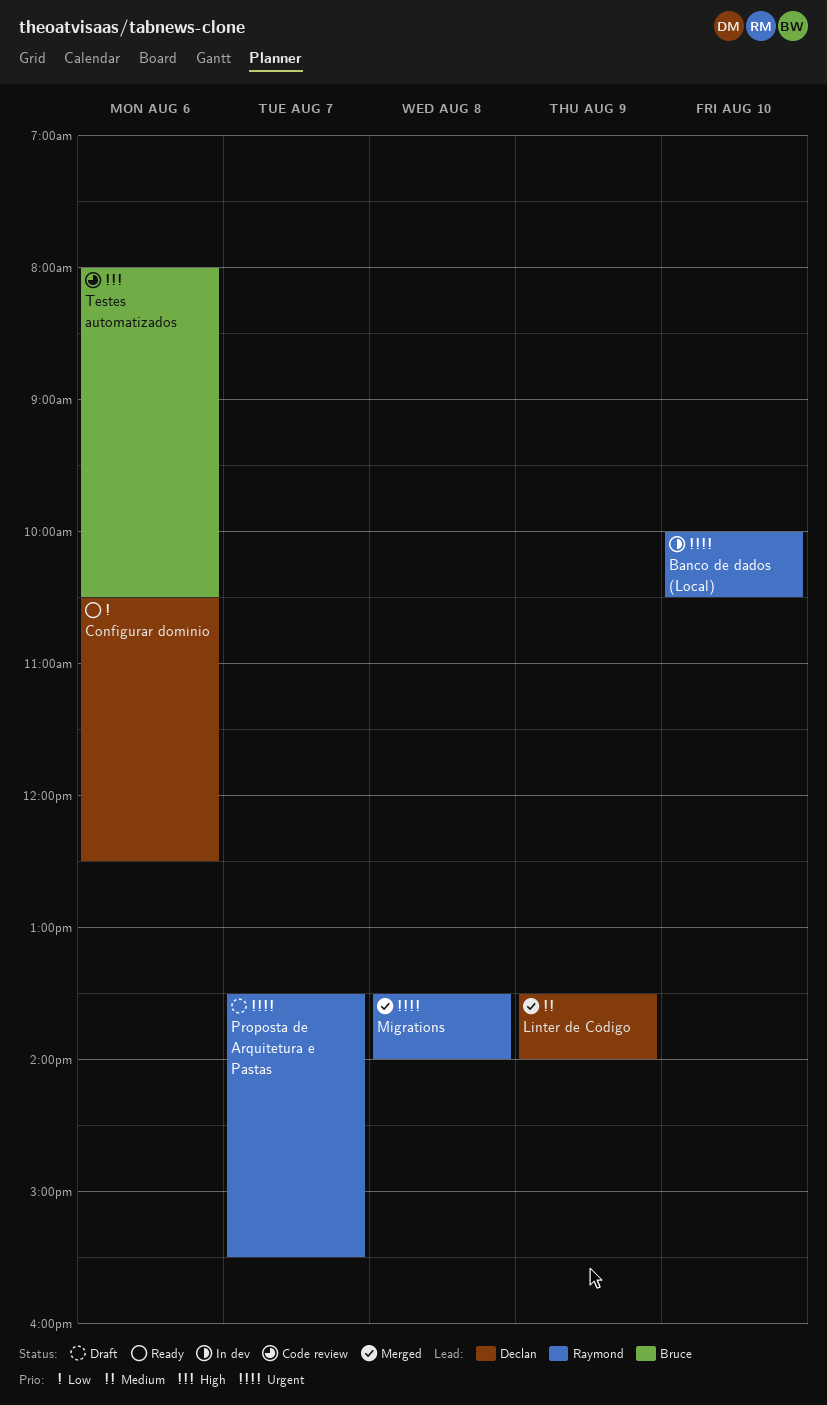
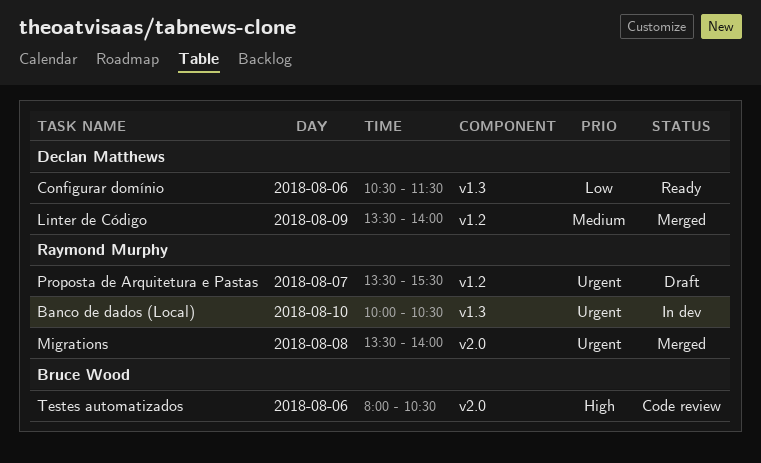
Configurar domínio, ends: 12:30 -> 11:30

